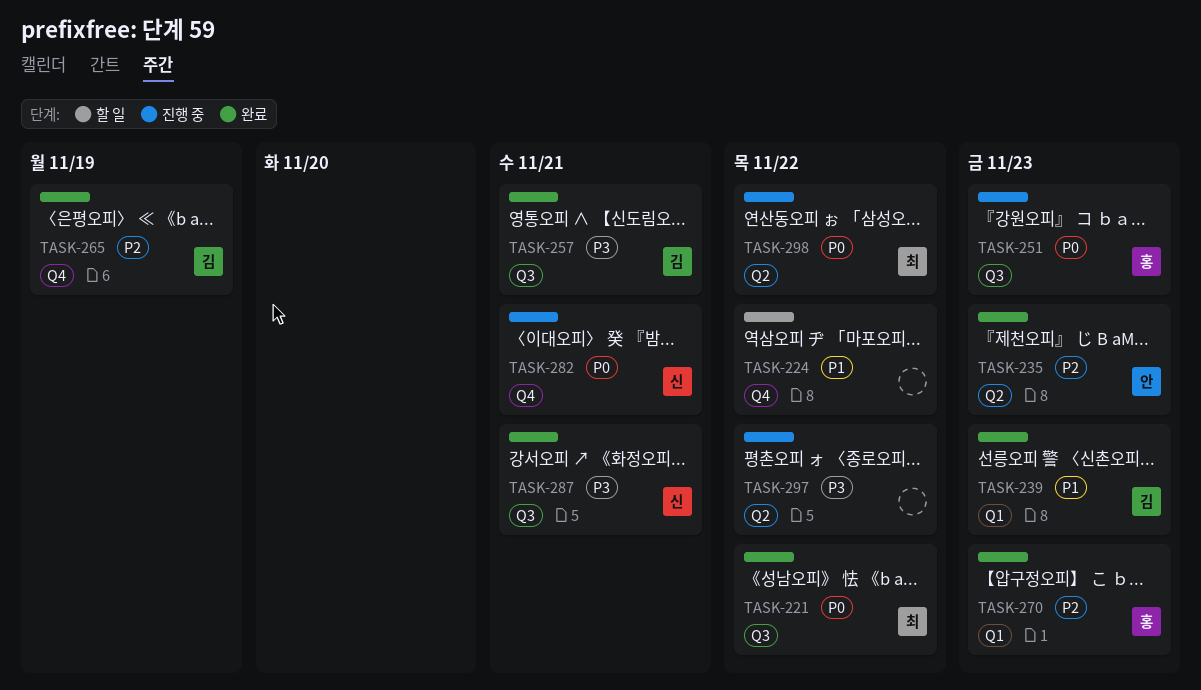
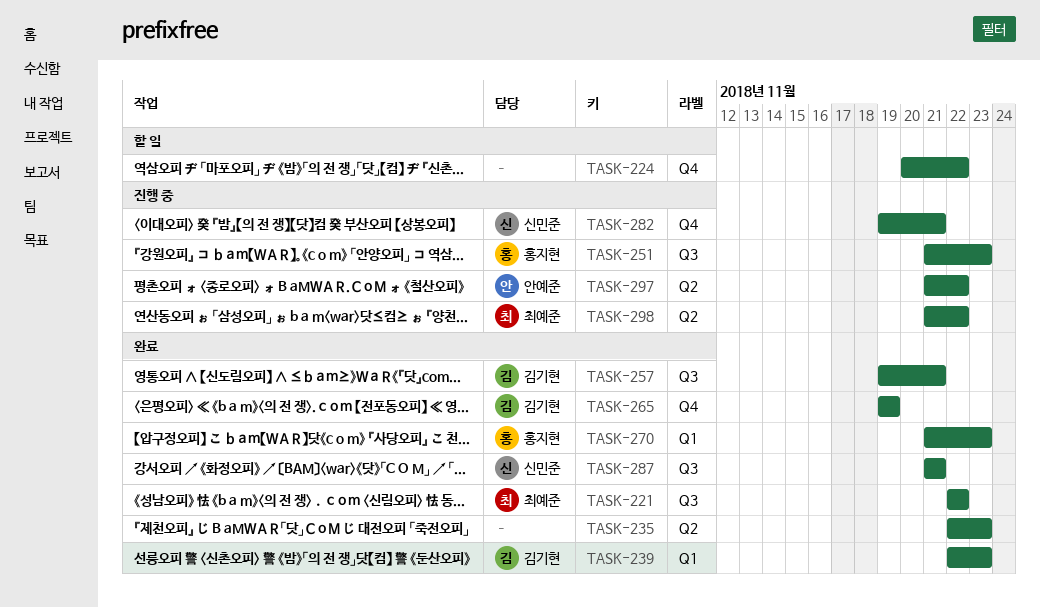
TASK-235, owner: 안예준 -> none
TASK-297, owner: none -> 안예준

